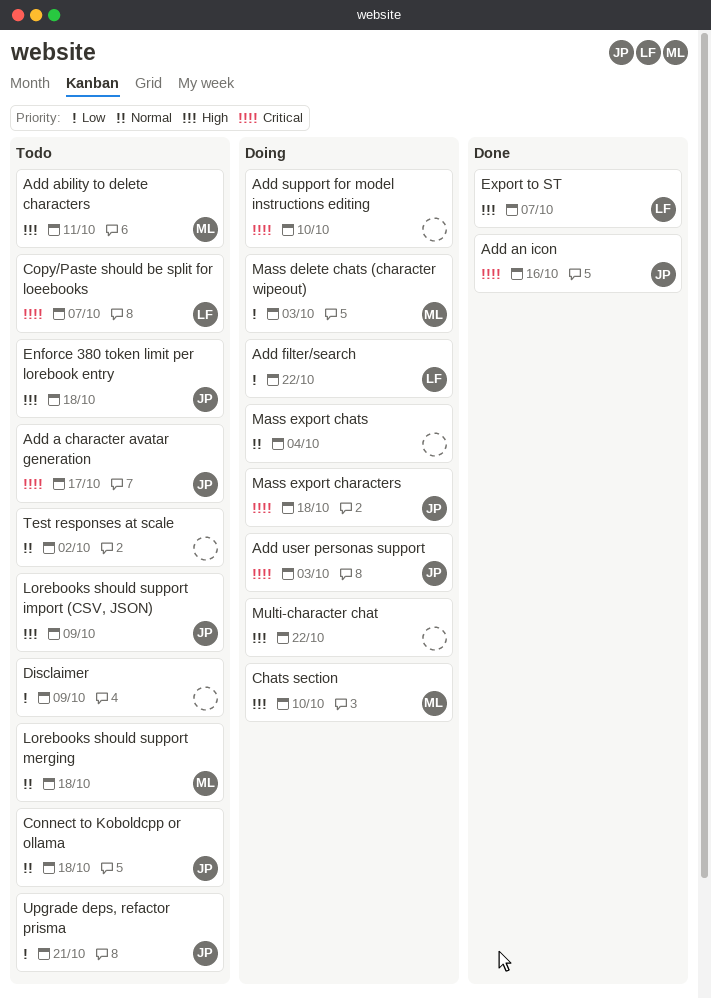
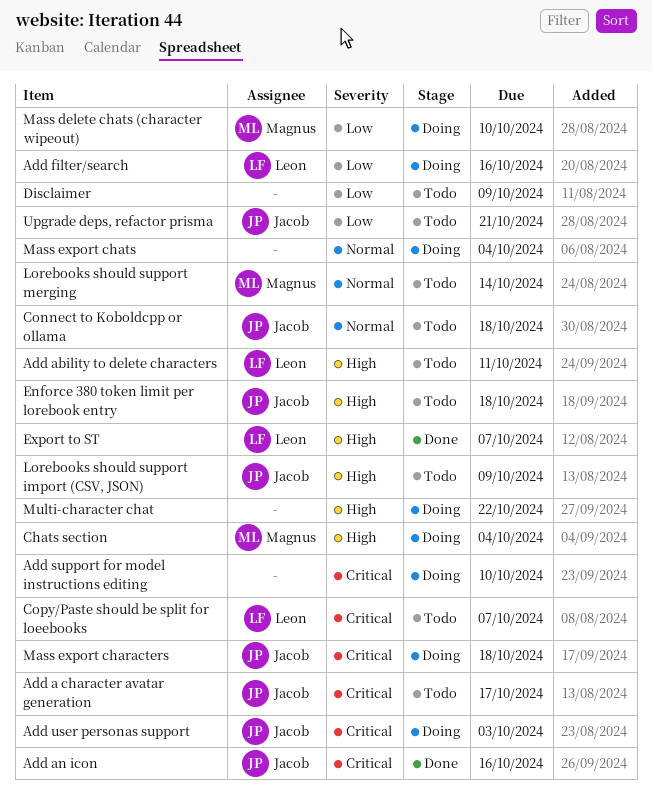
Add ability to delete characters, owner: Magnus -> Leon
Add filter/search, due: Oct 22 -> Oct 16
Chats section, due: Oct 10 -> Oct 4
Lorebooks should support merging, due: Oct 18 -> Oct 14
Mass delete chats (character wipeout), due: Oct 3 -> Oct 10
Test responses at scale: present -> none

